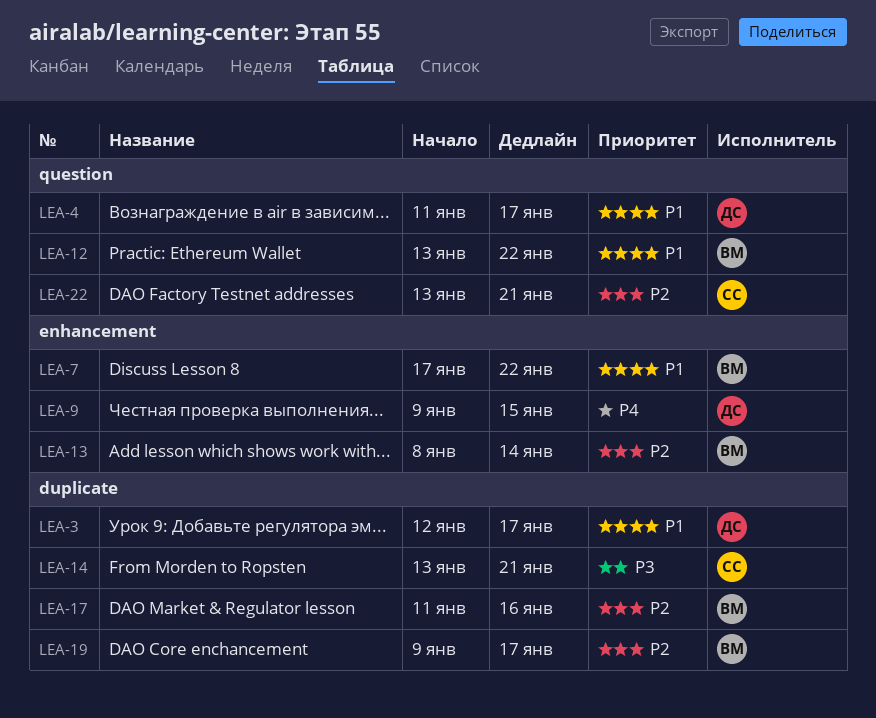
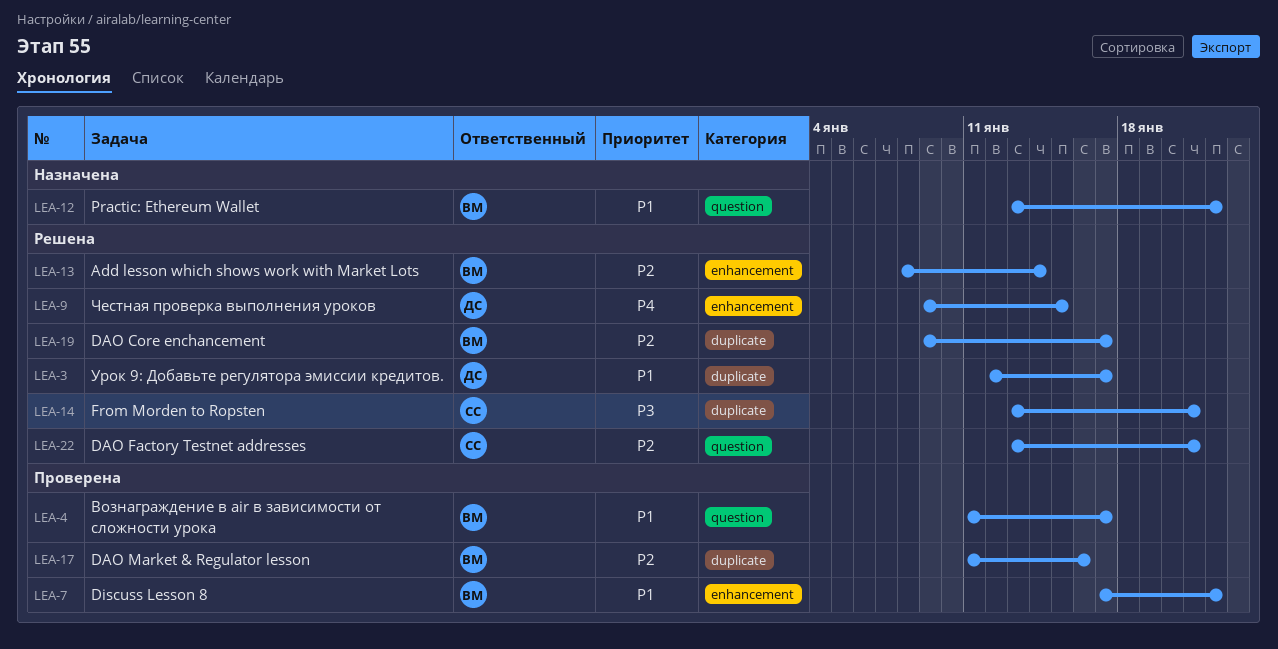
LEA-4, owner: ДС -> ВМ

